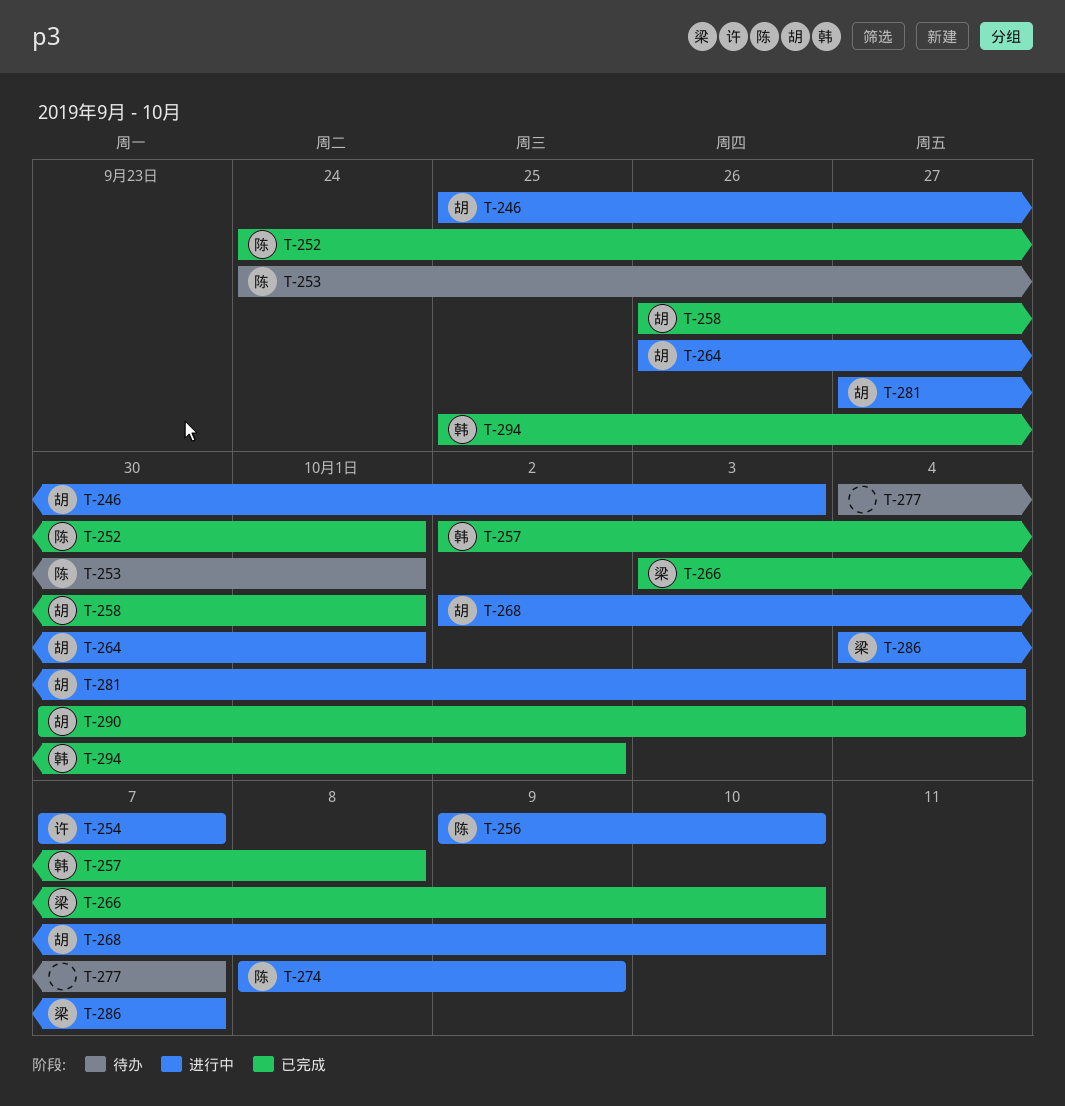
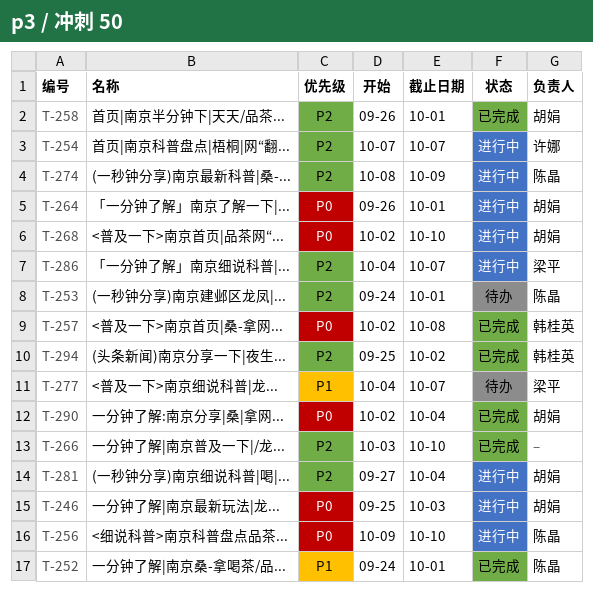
T-266, owner: 梁平 -> none
T-277, owner: none -> 梁平
T-290, start: Sep 30 -> Oct 2

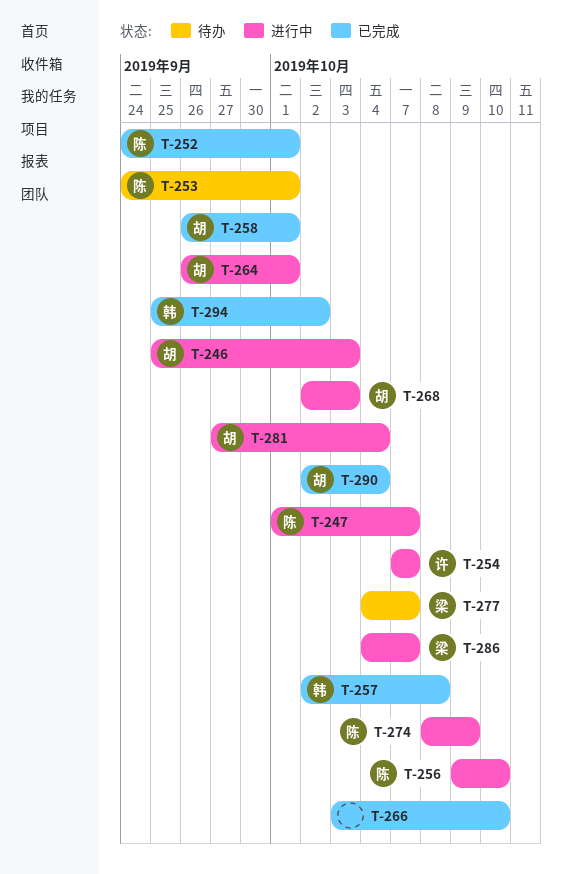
T-247: none -> present
T-268, due: Oct 10 -> Oct 3

